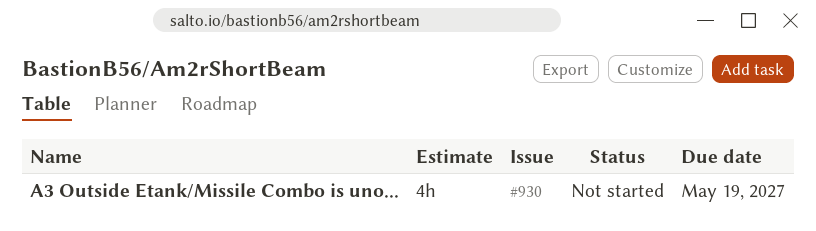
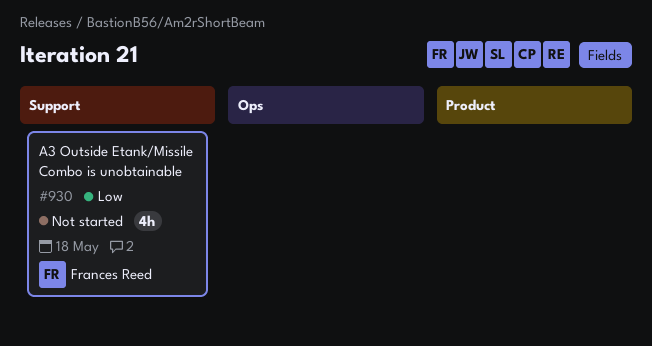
#930, due: May 19 -> May 18

